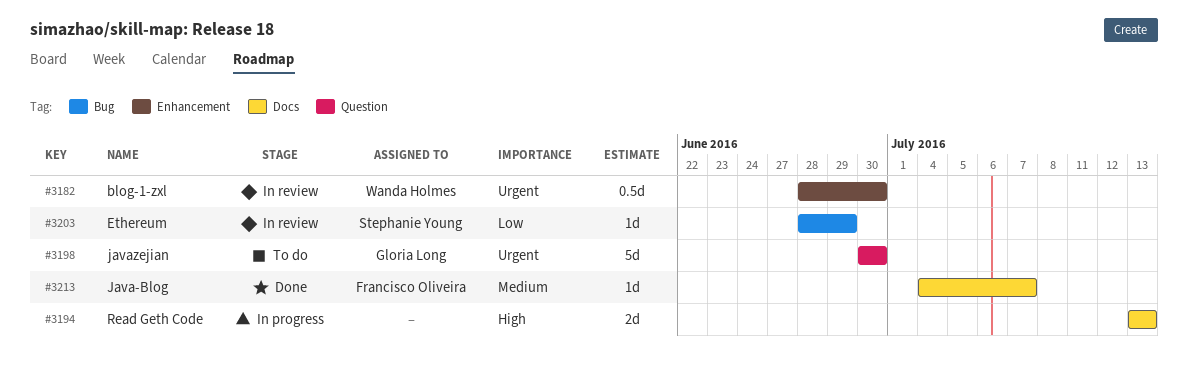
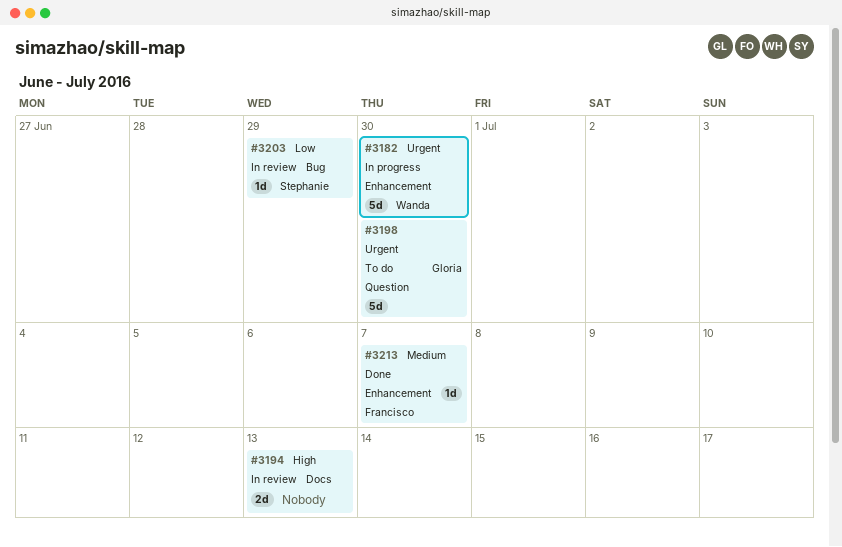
#3182, status: In review -> In progress
#3182, estimate: 0.5d -> 5d
#3194, status: In progress -> In review
#3213, label: Docs -> Enhancement

